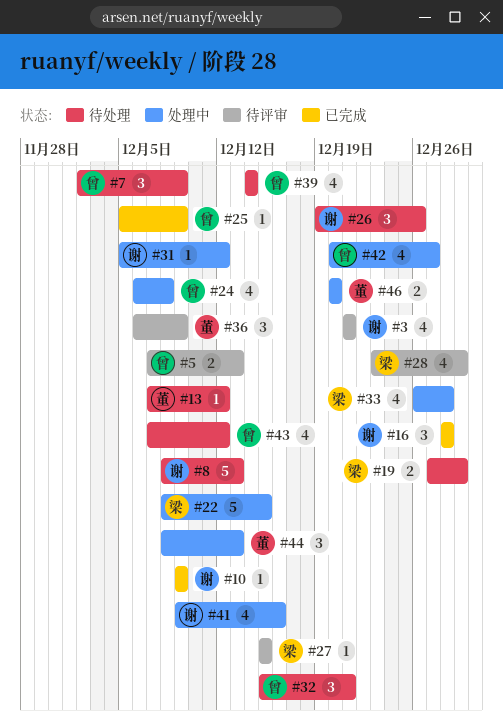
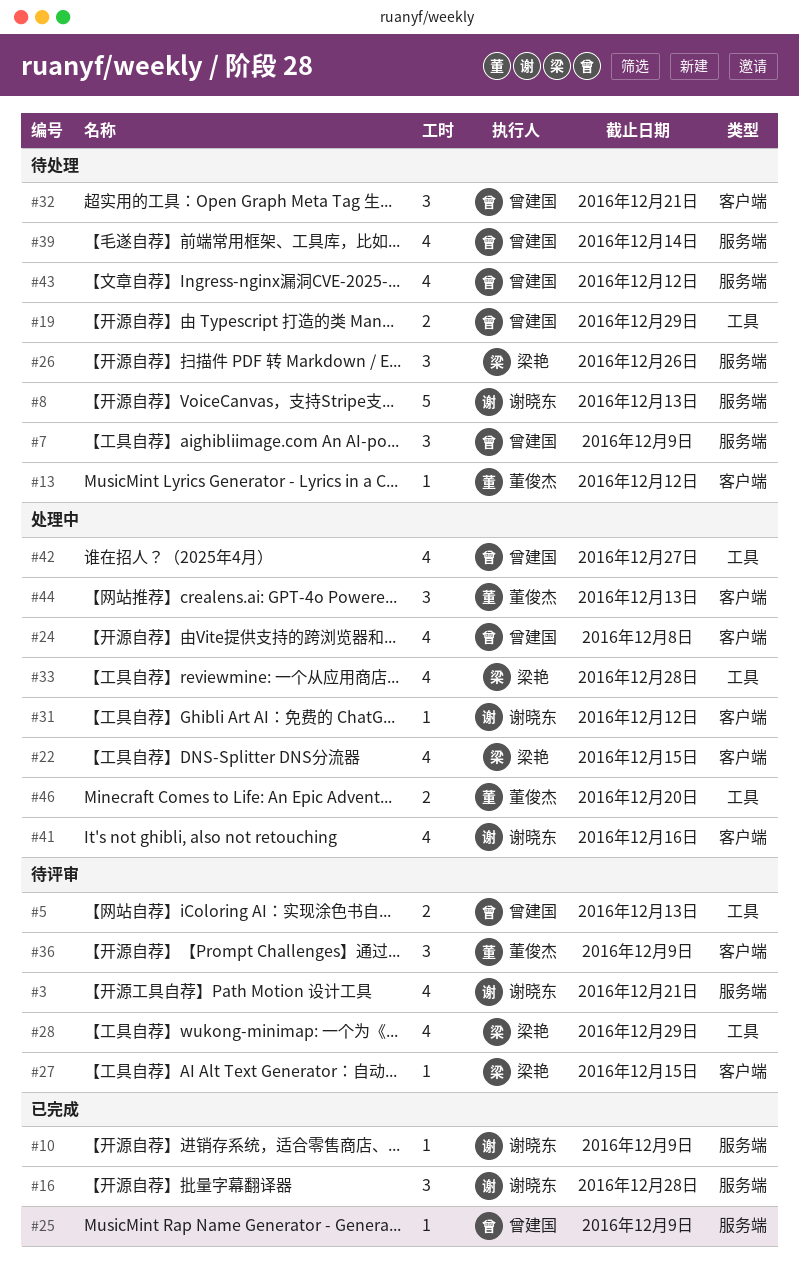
#19, owner: 梁艳 -> 曾建国
#22, estimate: 5 -> 4
#26, owner: 谢晓东 -> 梁艳

